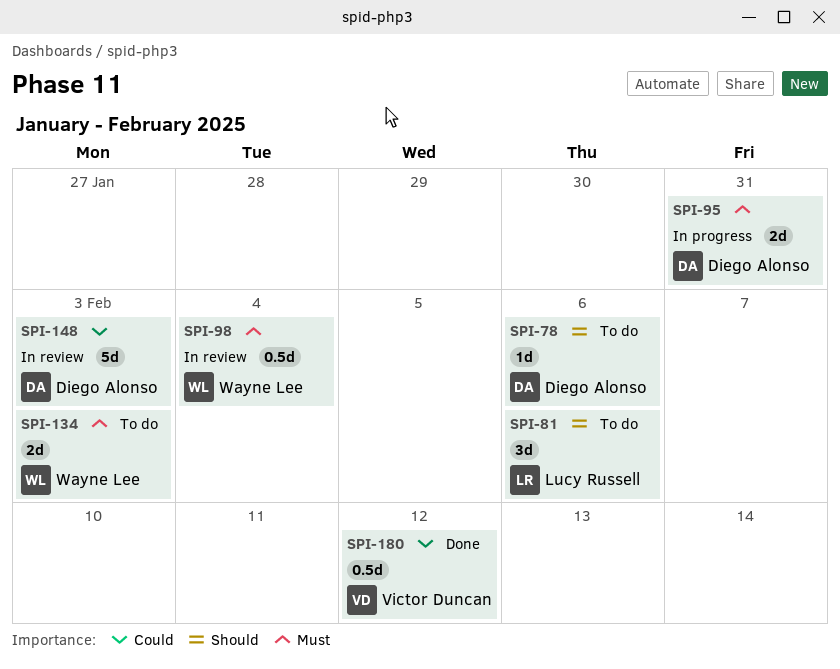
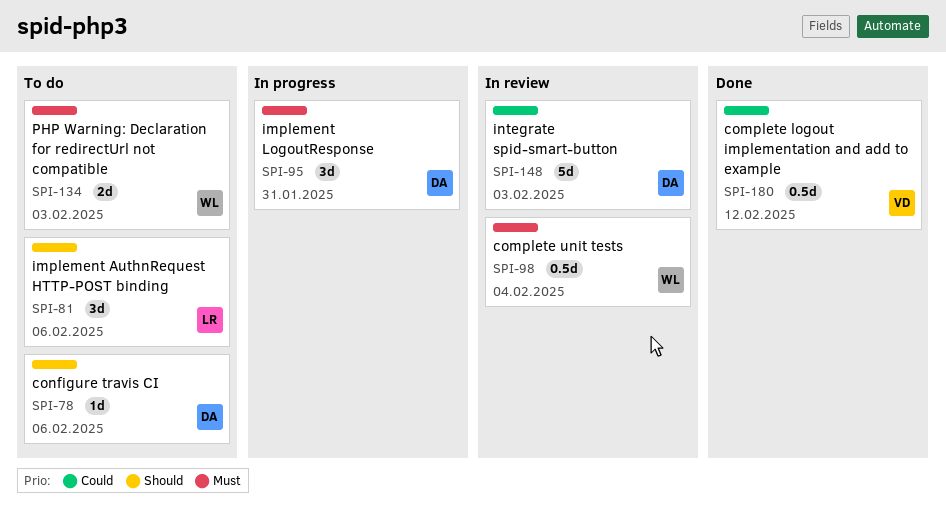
SPI-95, estimate: 2d -> 3d

